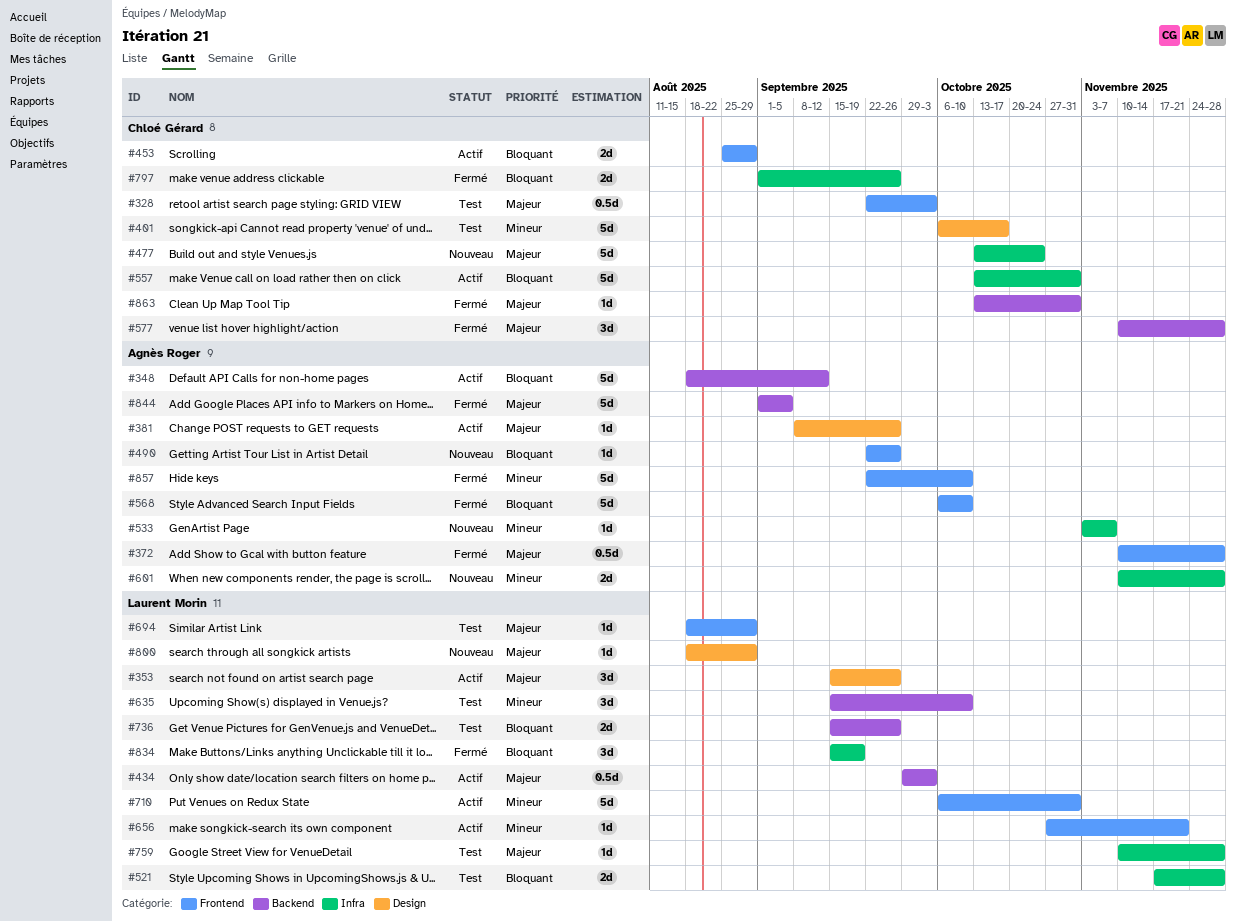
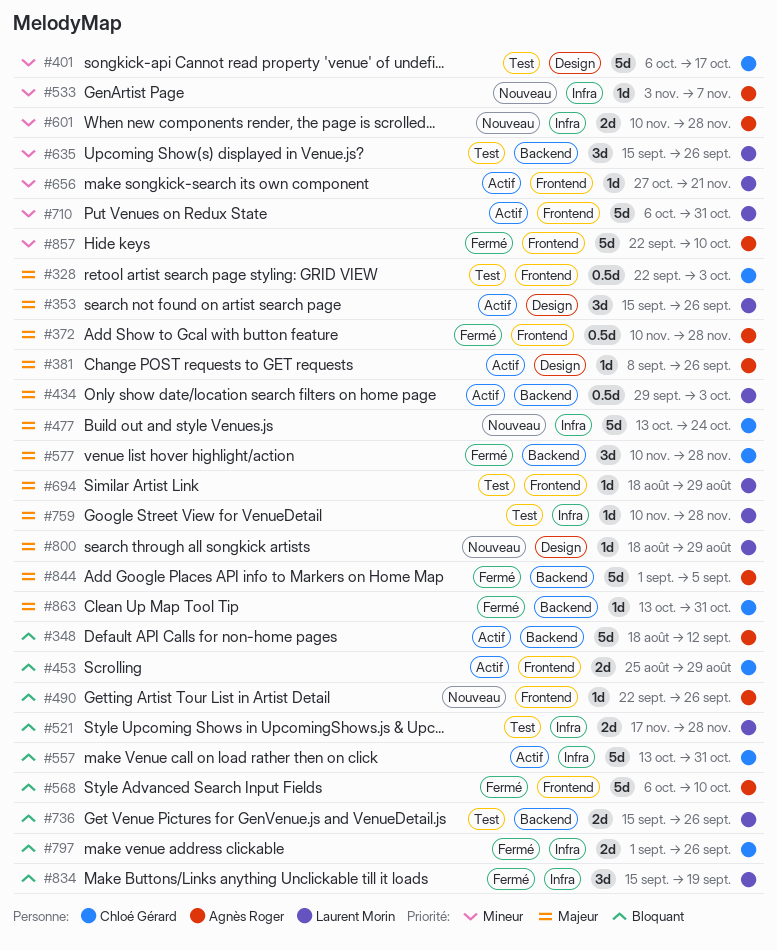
#635, due: Oct 10 -> Sep 26

